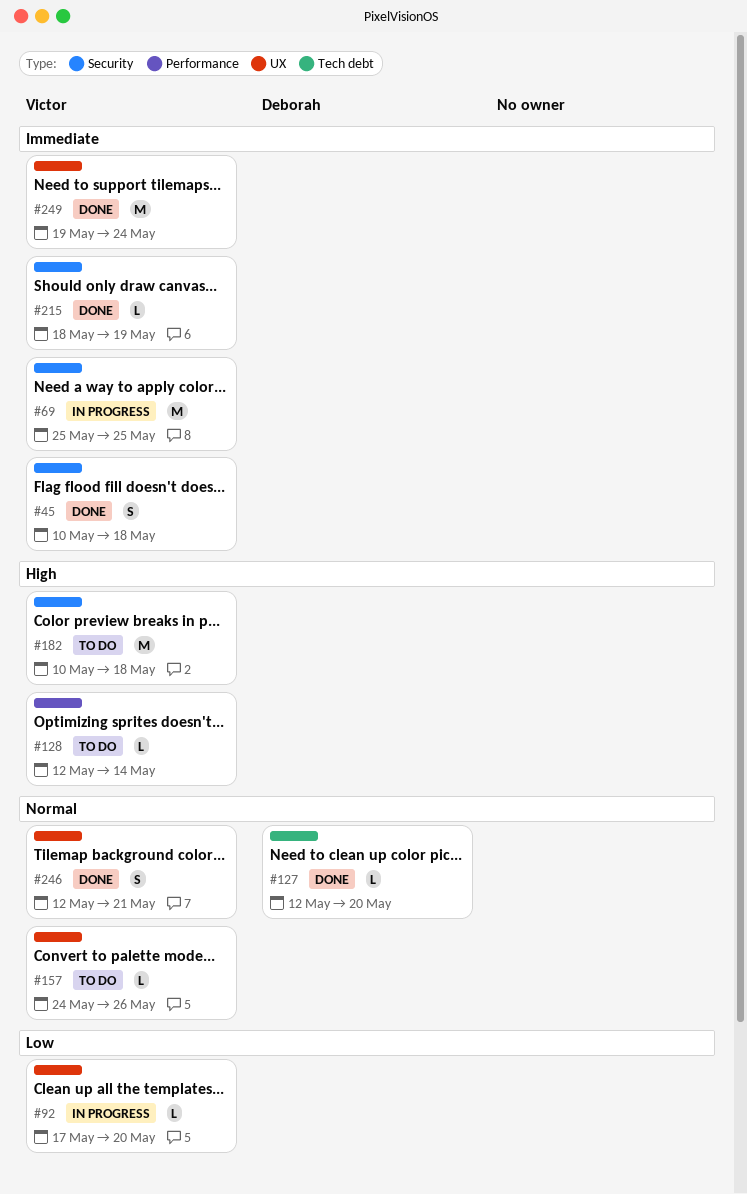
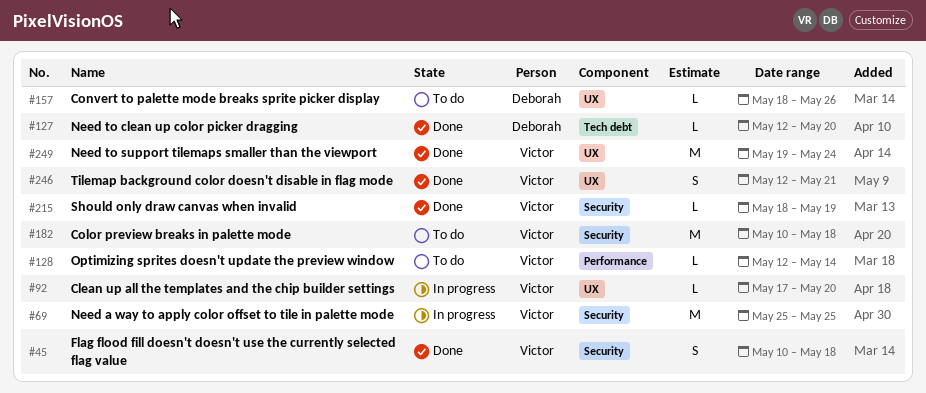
#157, owner: Victor -> Deborah
#157, start: May 24 -> May 18

